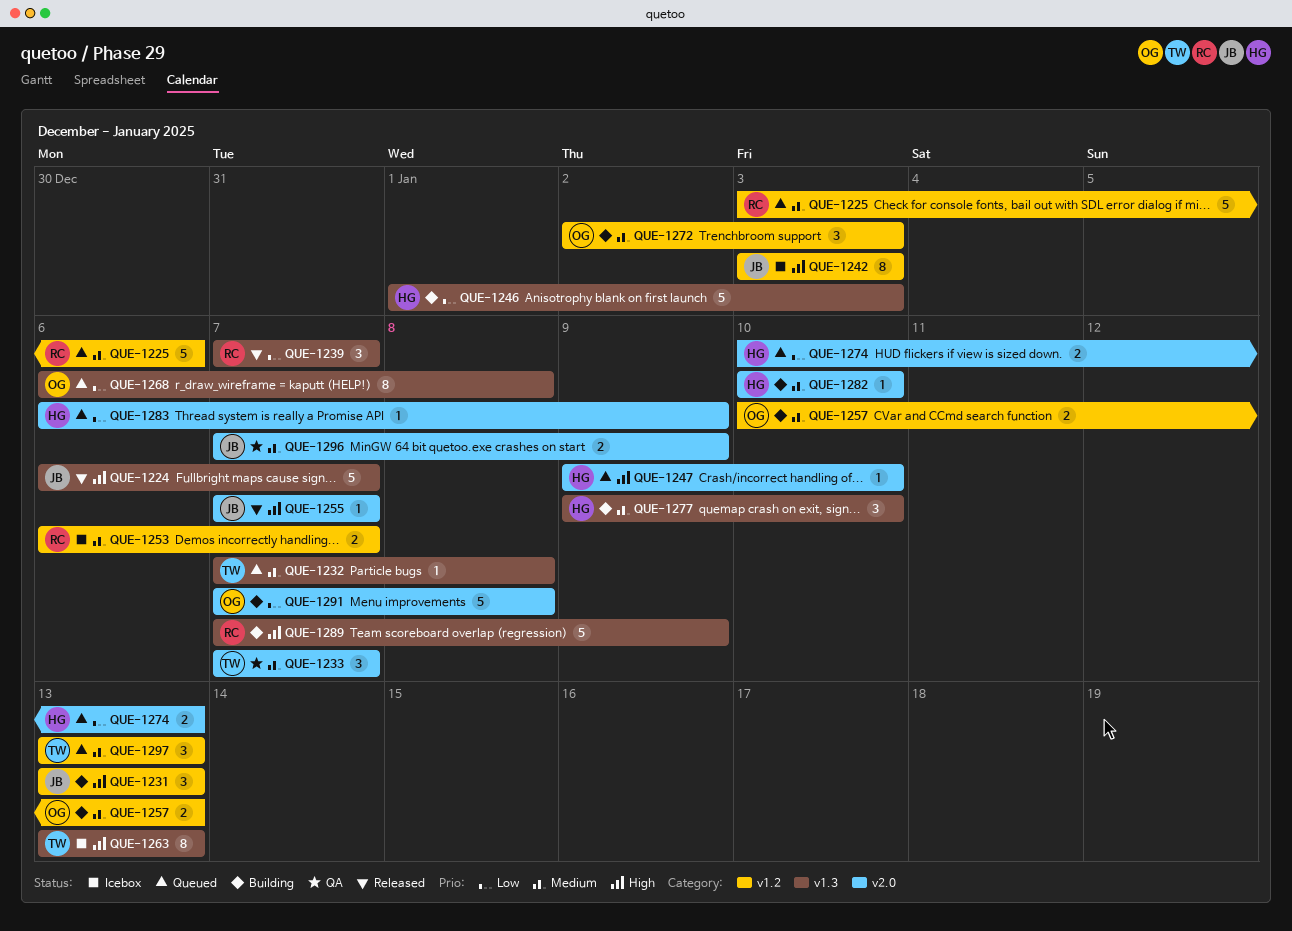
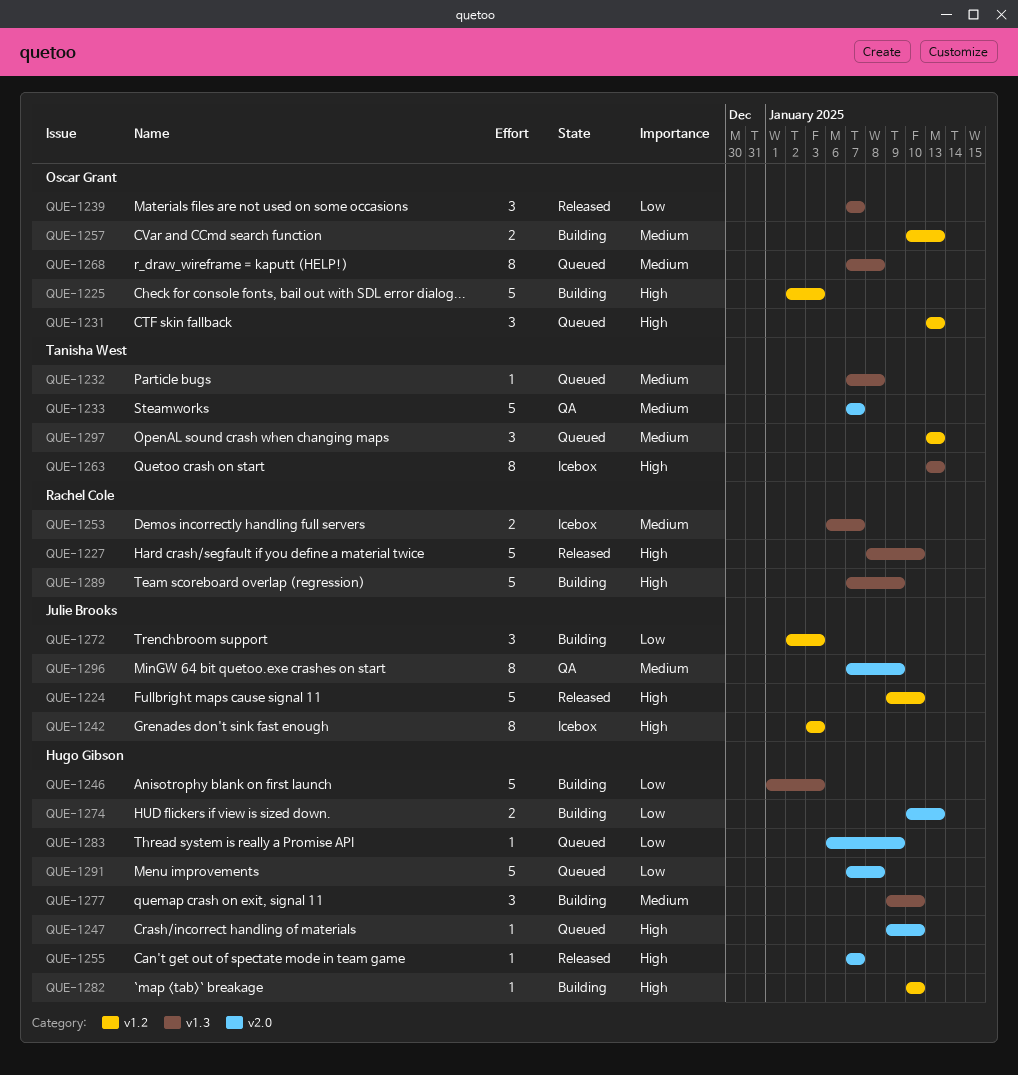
QUE-1224, label: v1.3 -> v1.2
QUE-1224, start: Jan 6 -> Jan 9
QUE-1224, due: Jan 7 -> Jan 10
QUE-1225, status: Queued -> Building
QUE-1225, owner: Rachel Cole -> Oscar Grant
QUE-1225, priority: Medium -> High
QUE-1225, start: Jan 3 -> Jan 2
QUE-1225, due: Jan 6 -> Jan 3
QUE-1227: none -> present
QUE-1231, status: Building -> Queued
QUE-1231, owner: Julie Brooks -> Oscar Grant
QUE-1233, estimate: 3 -> 5
QUE-1239, owner: Rachel Cole -> Oscar Grant
QUE-1253, label: v1.2 -> v1.3
QUE-1255, owner: Julie Brooks -> Hugo Gibson
QUE-1268, priority: Low -> Medium
QUE-1268, start: Jan 6 -> Jan 7
QUE-1272, owner: Oscar Grant -> Julie Brooks
QUE-1272, priority: Medium -> Low
QUE-1274, status: Queued -> Building
QUE-1282, priority: Medium -> High
QUE-1282, label: v2.0 -> v1.2
QUE-1291, status: Building -> Queued
QUE-1291, owner: Oscar Grant -> Hugo Gibson
QUE-1296, estimate: 2 -> 8

